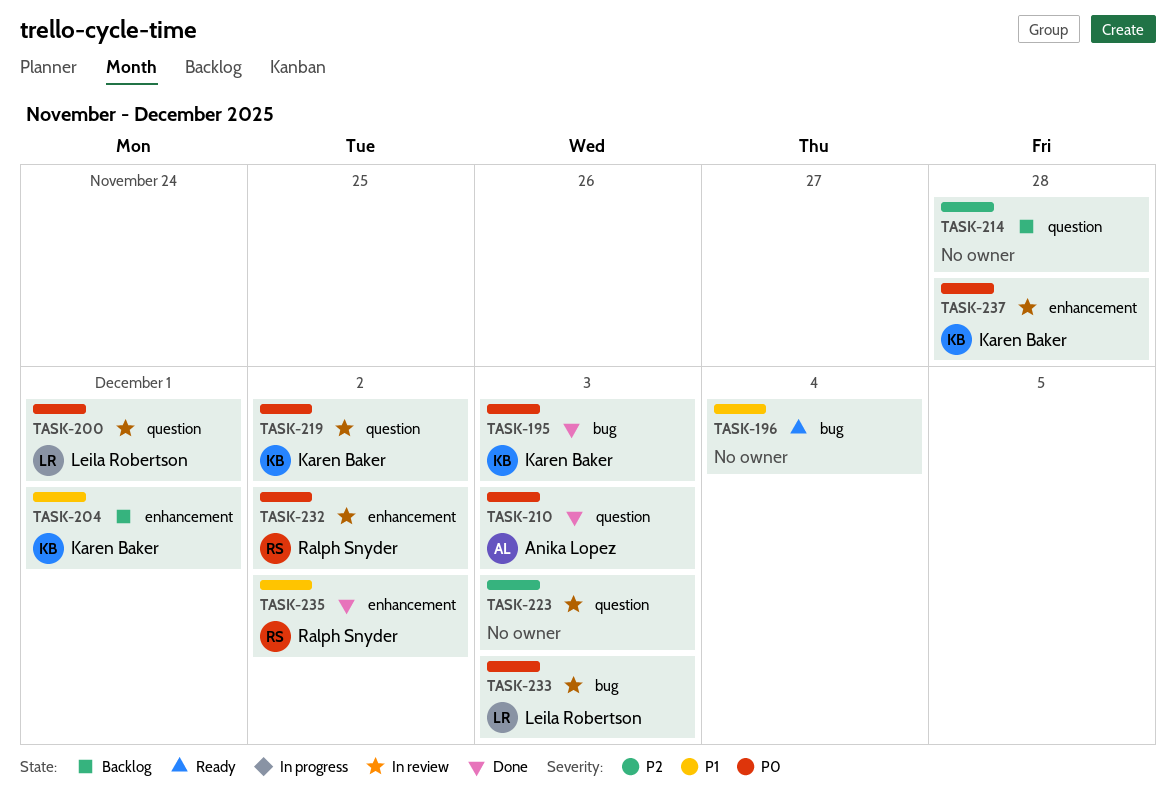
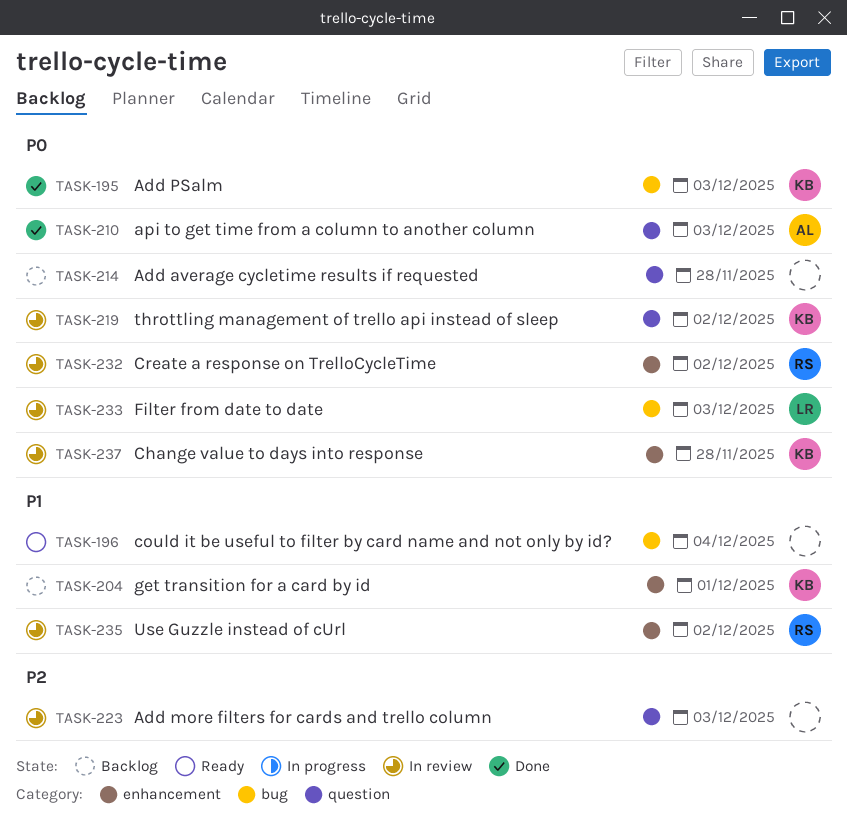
TASK-200: present -> none
TASK-214, priority: P2 -> P0
TASK-235, status: Done -> In review

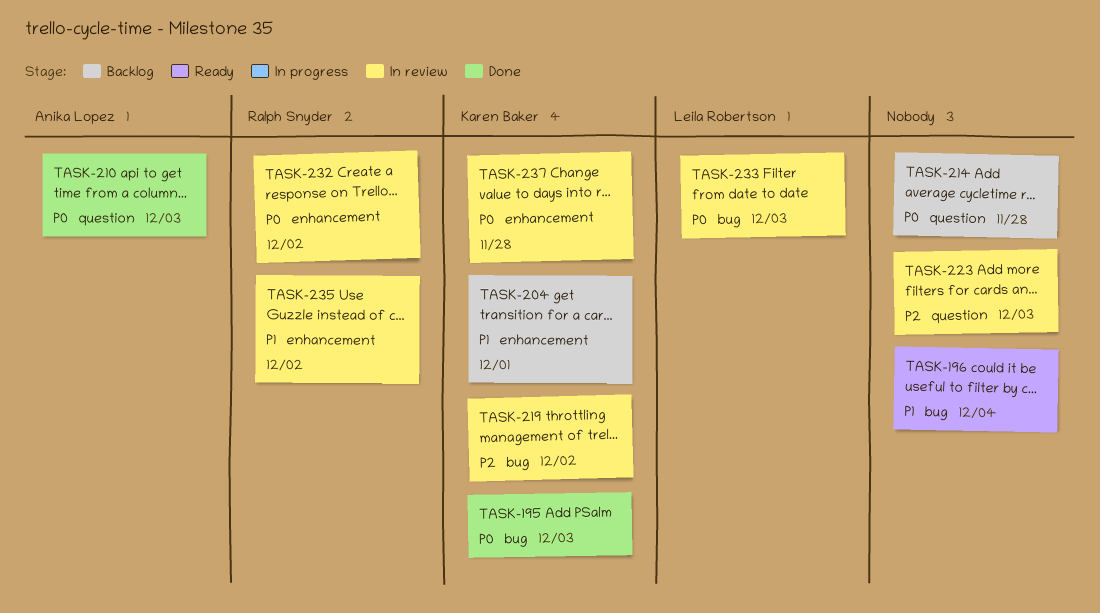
TASK-219, priority: P0 -> P2
TASK-219, label: question -> bug

